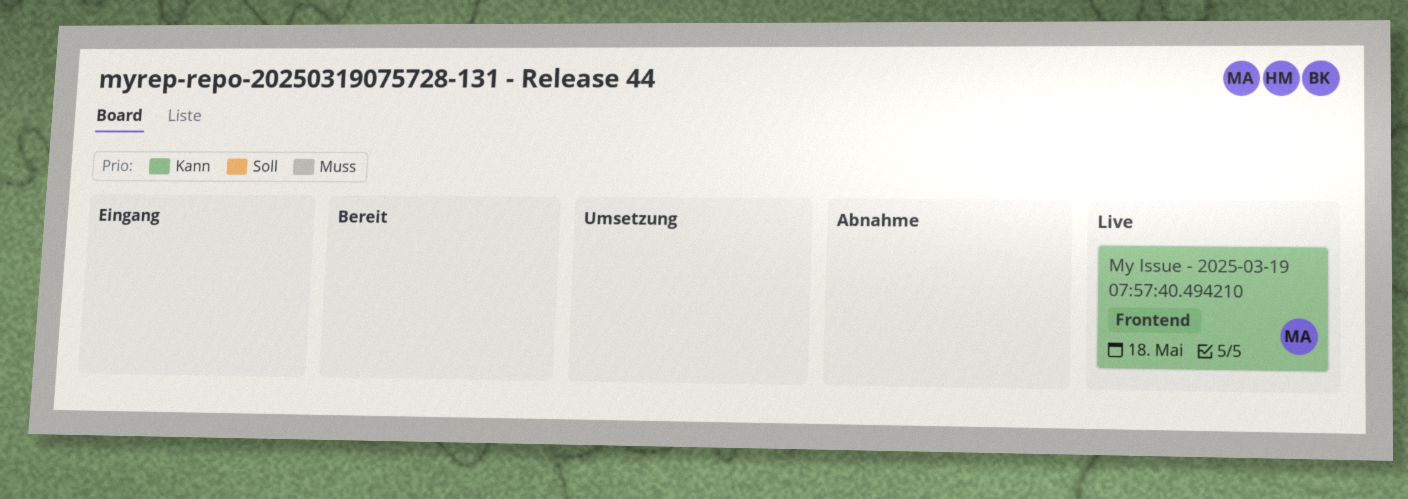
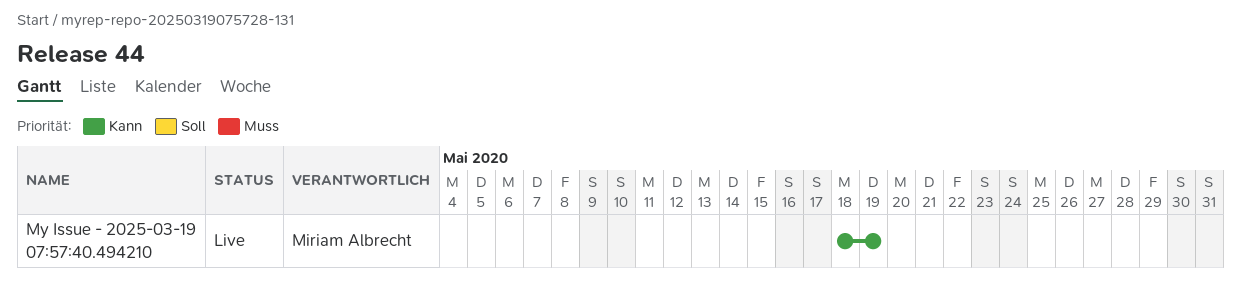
My Issue - 2025-03-19 07:57:40.494210, due: May 18 -> May 19

